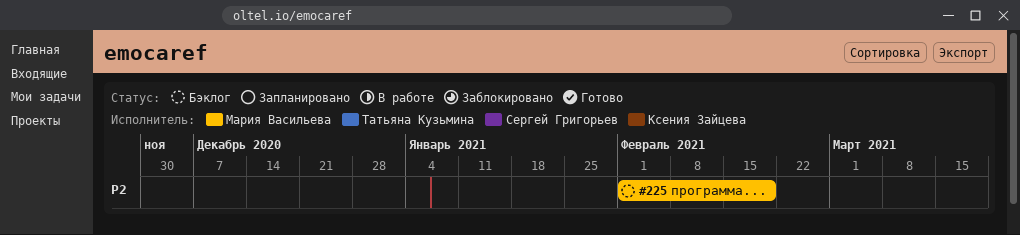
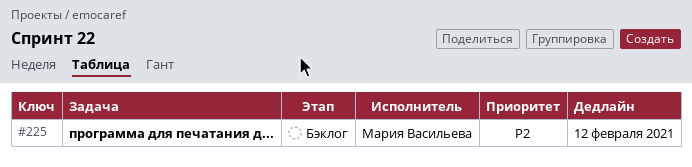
#225, due: Feb 19 -> Feb 12

